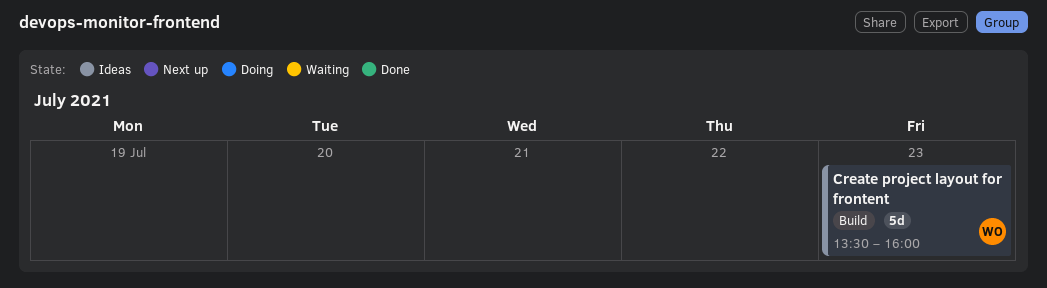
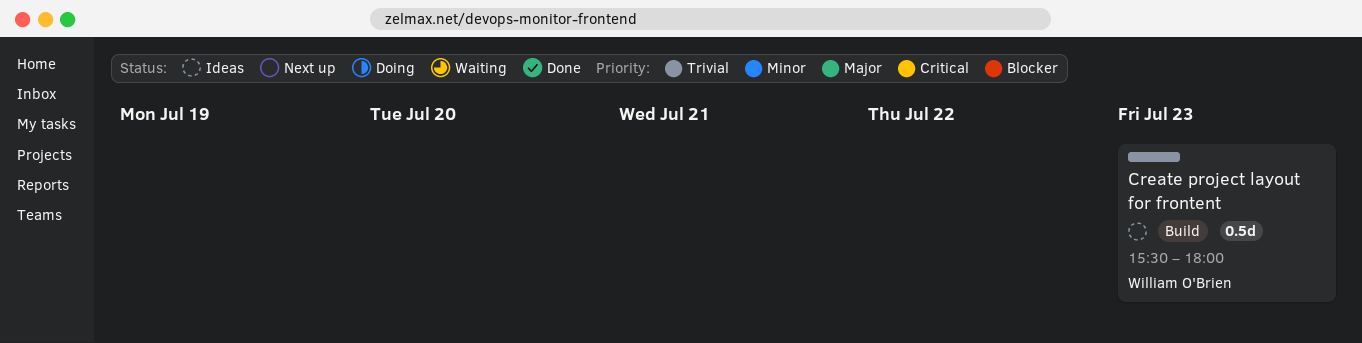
Create project layout for frontent, estimate: 5d -> 0.5d
Create project layout for frontent, begins: 13:30 -> 15:30
Create project layout for frontent, ends: 16:00 -> 18:00

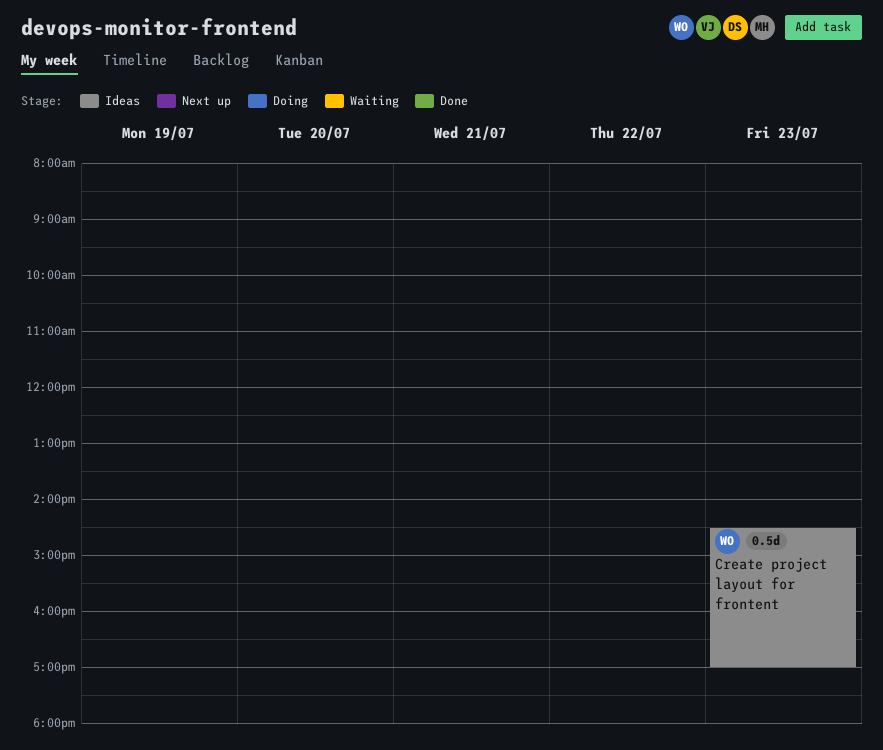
Create project layout for frontent, begins: 15:30 -> 14:30
Create project layout for frontent, ends: 18:00 -> 17:00

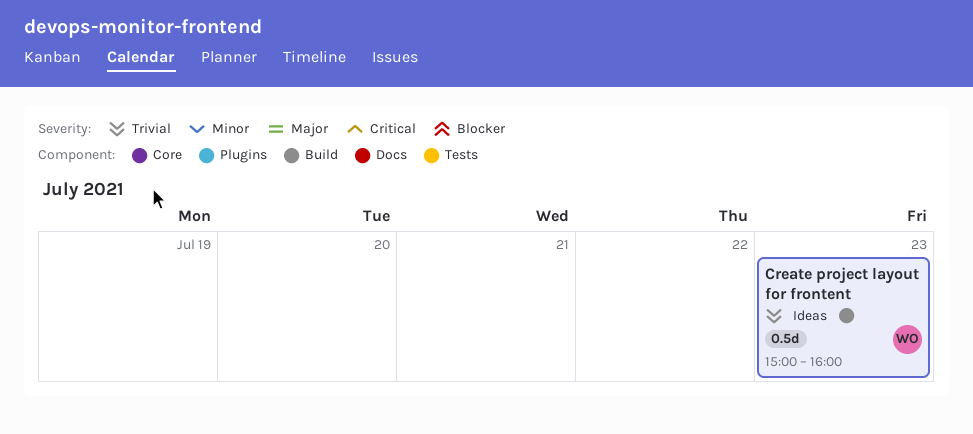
Create project layout for frontent, begins: 14:30 -> 15:00
Create project layout for frontent, ends: 17:00 -> 16:00

